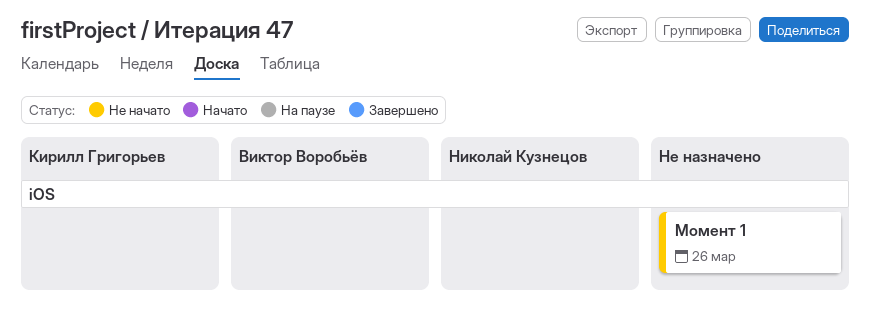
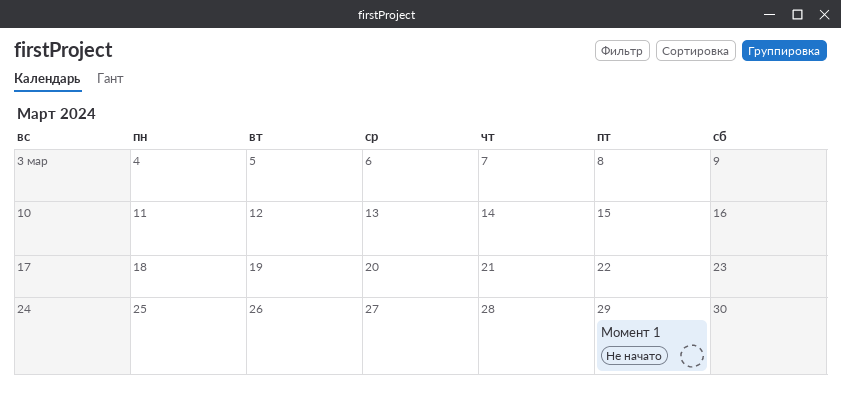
Момент 1, due: Mar 26 -> Mar 29

